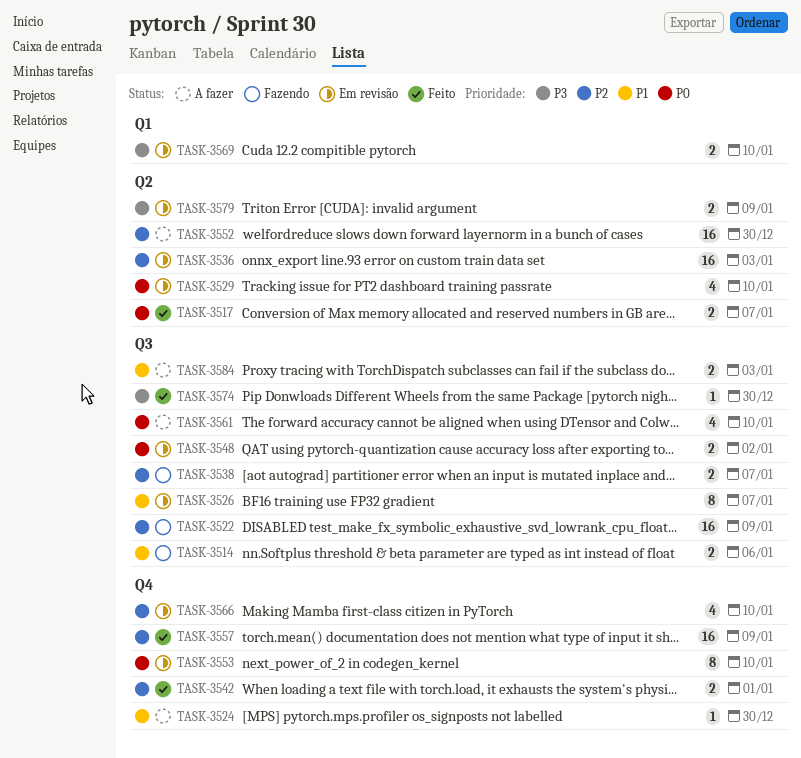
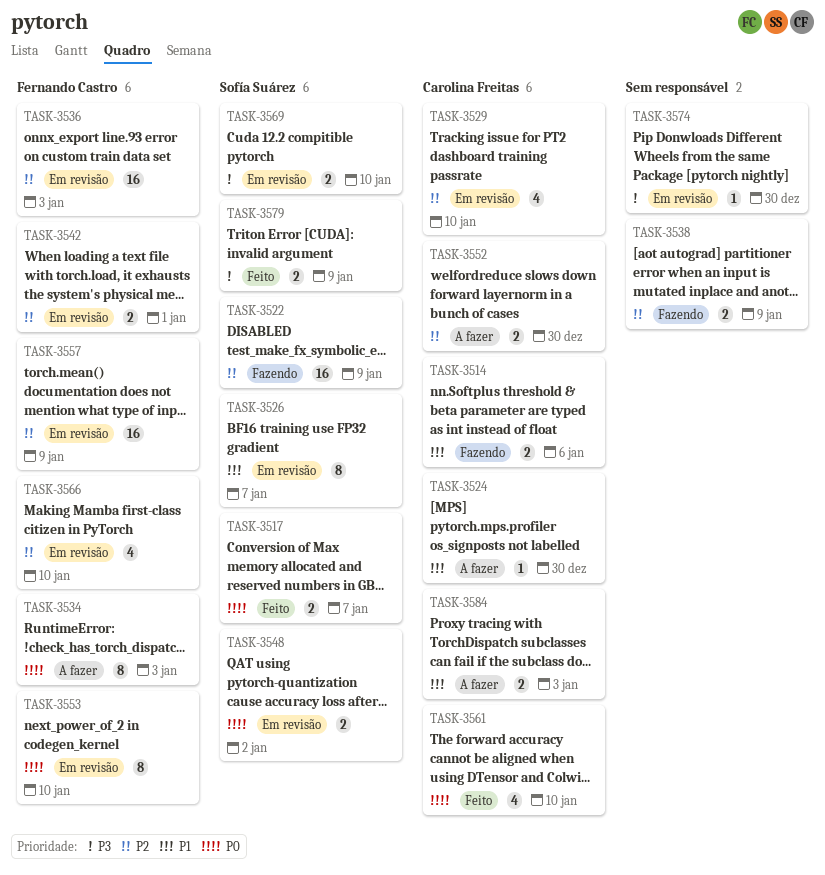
TASK-3529, priority: P0 -> P2
TASK-3534: none -> present
TASK-3538, due: Jan 7 -> Jan 9
TASK-3542, status: Feito -> Em revisão
TASK-3552, estimate: 16 -> 2
TASK-3557, status: Feito -> Em revisão
TASK-3561, status: A fazer -> Feito
TASK-3574, status: Feito -> Em revisão
TASK-3579, status: Em revisão -> Feito

